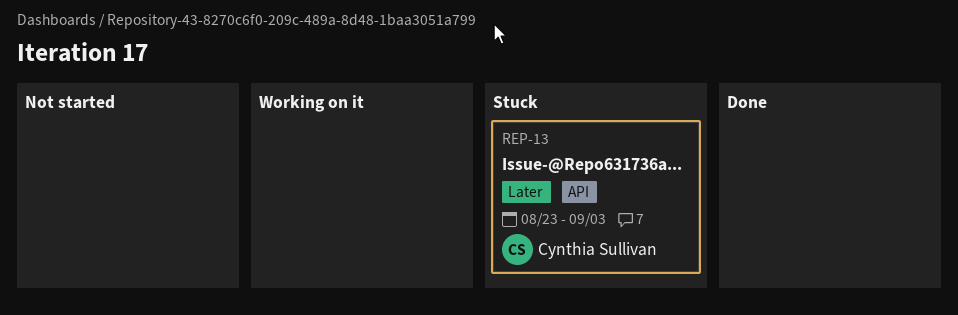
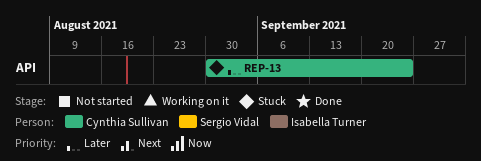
REP-13, start: Aug 23 -> Aug 30
REP-13, due: Sep 3 -> Sep 24

